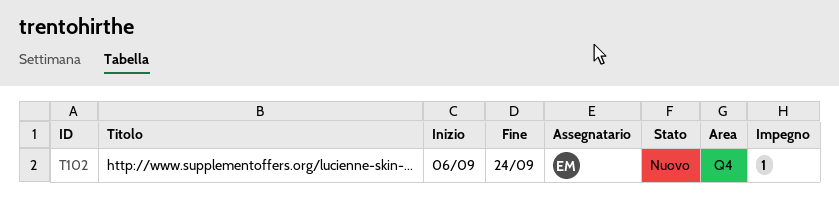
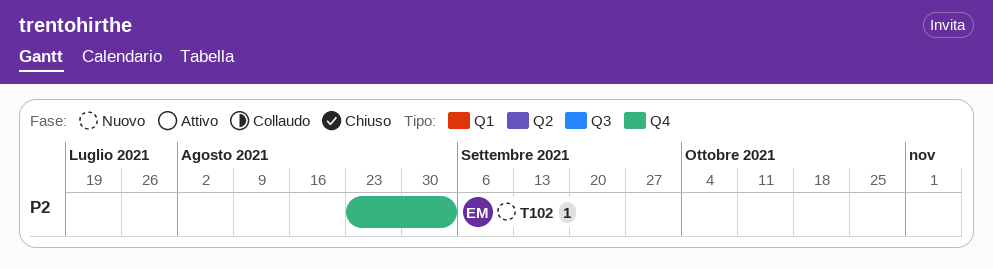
T102, start: Sep 6 -> Aug 23
T102, due: Sep 24 -> Sep 3

